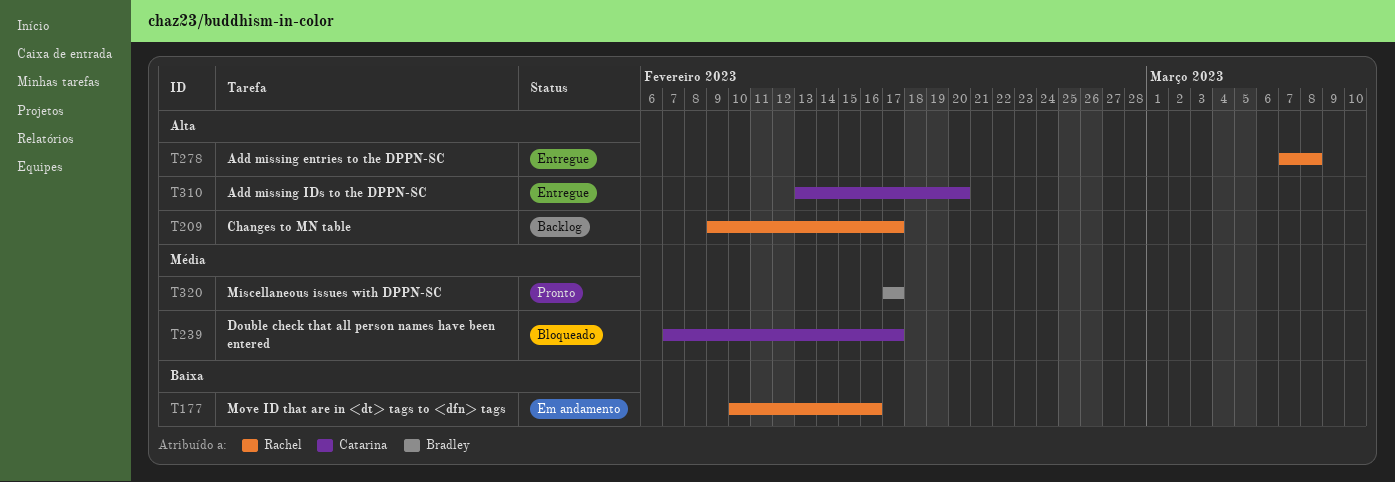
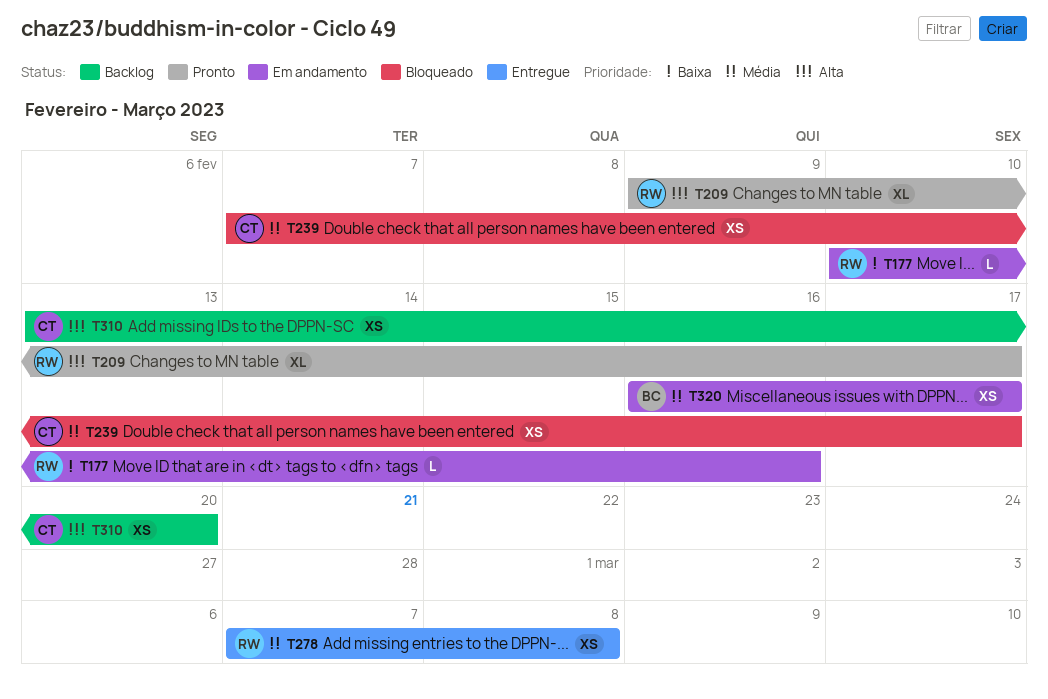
T209, status: Backlog -> Pronto
T278, priority: Alta -> Média
T310, status: Entregue -> Backlog
T320, status: Pronto -> Em andamento
T320, start: Feb 17 -> Feb 16

